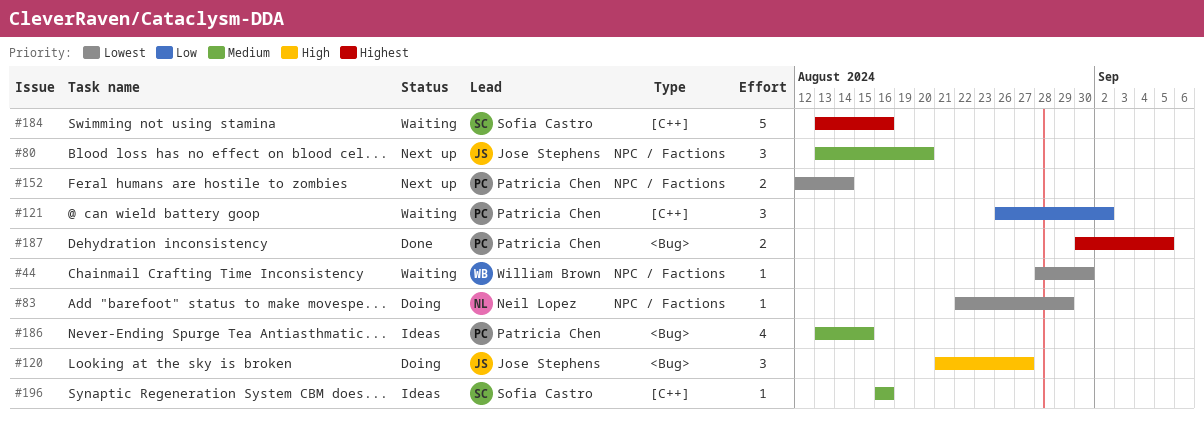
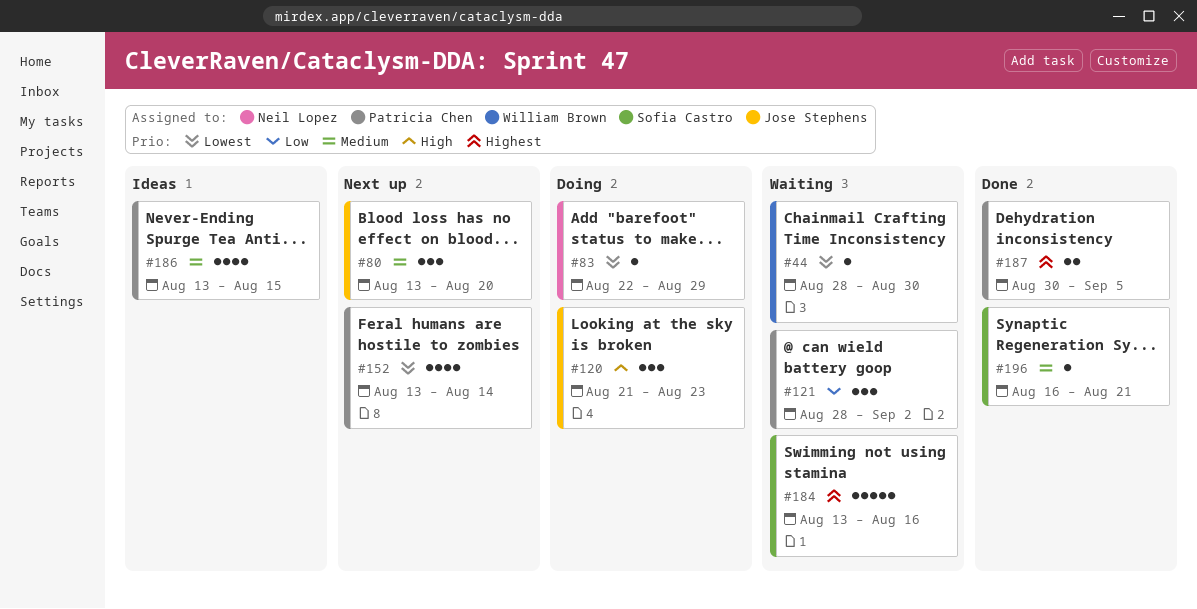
#120, due: Aug 27 -> Aug 23
#121, start: Aug 26 -> Aug 28
#152, estimate: 2 -> 4
#152, start: Aug 12 -> Aug 13
#196, status: Ideas -> Done
#196, due: Aug 16 -> Aug 21

